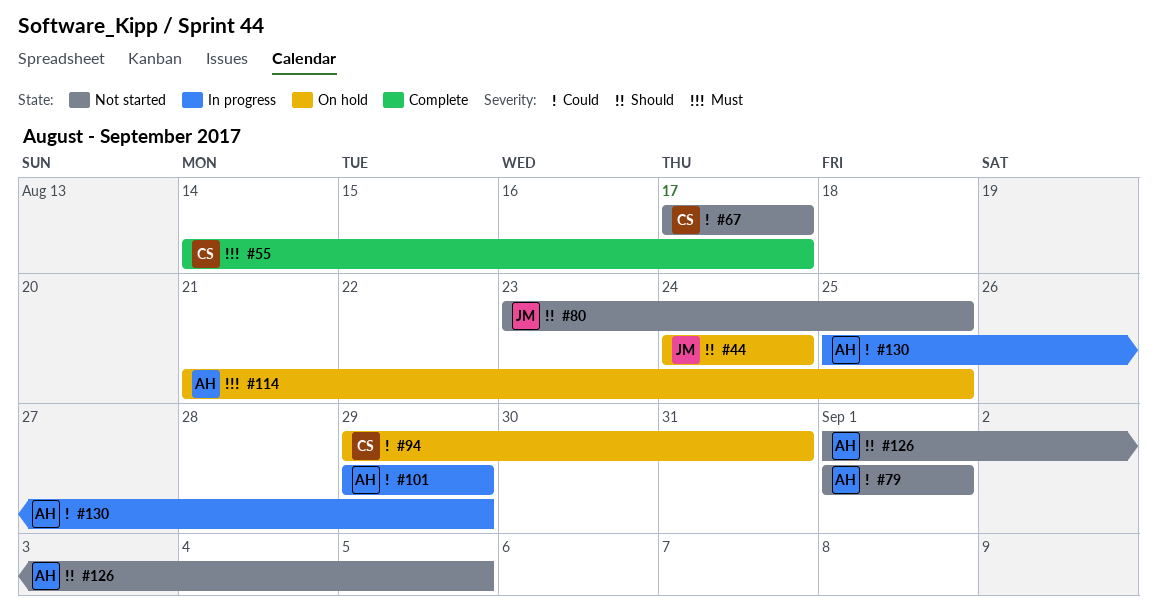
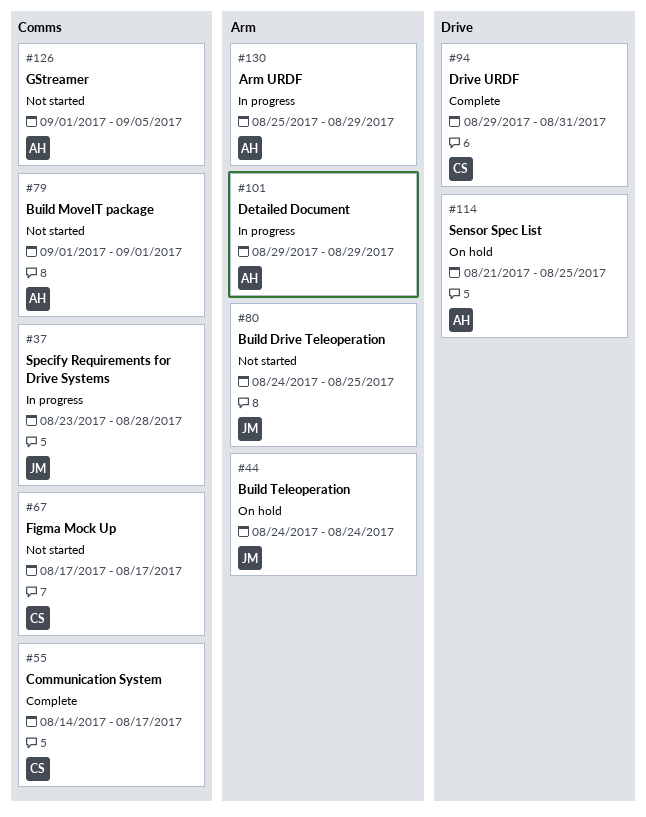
#37: none -> present
#80, start: Aug 23 -> Aug 24
#94, status: On hold -> Complete

